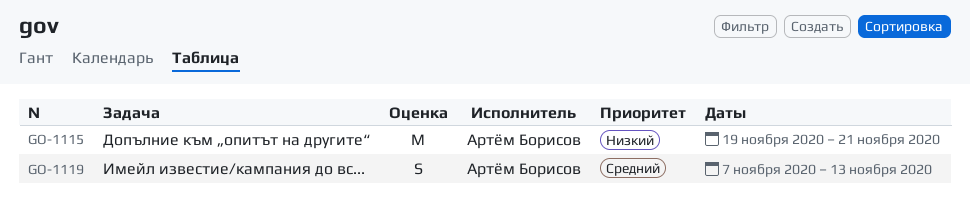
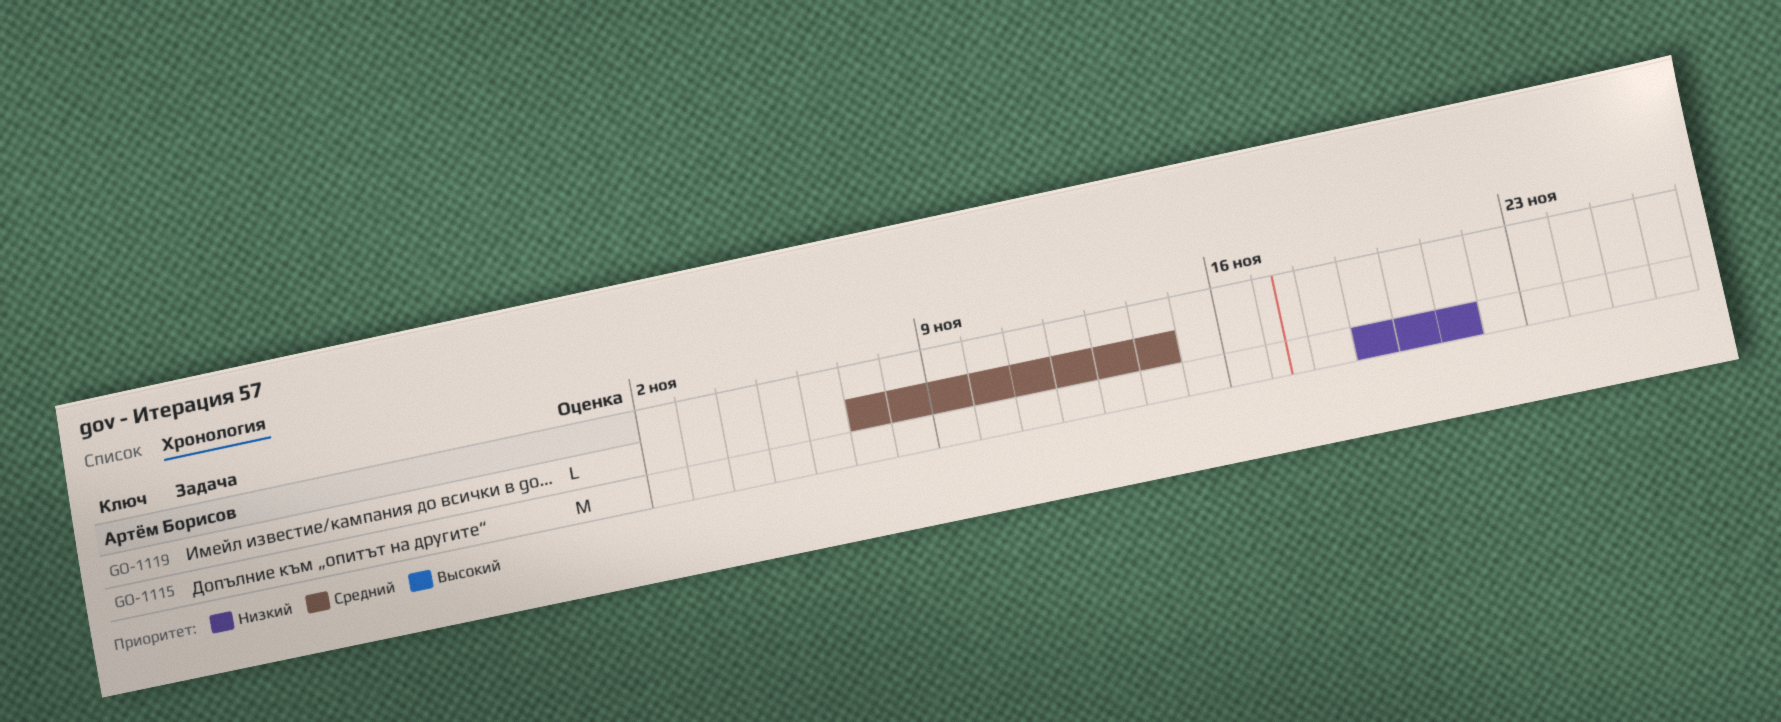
GO-1119, estimate: S -> L
GO-1119, due: Nov 13 -> Nov 14

